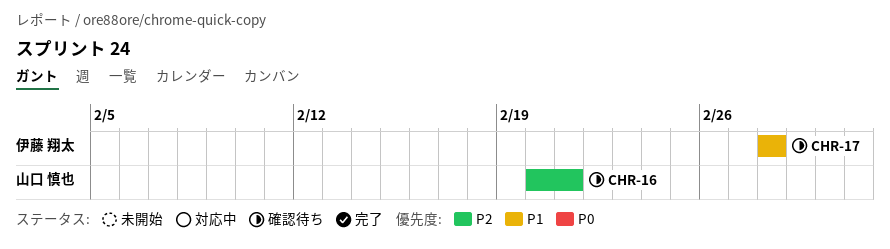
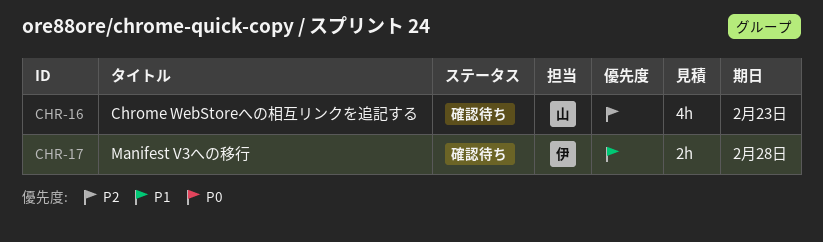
CHR-16, due: Feb 21 -> Feb 23

